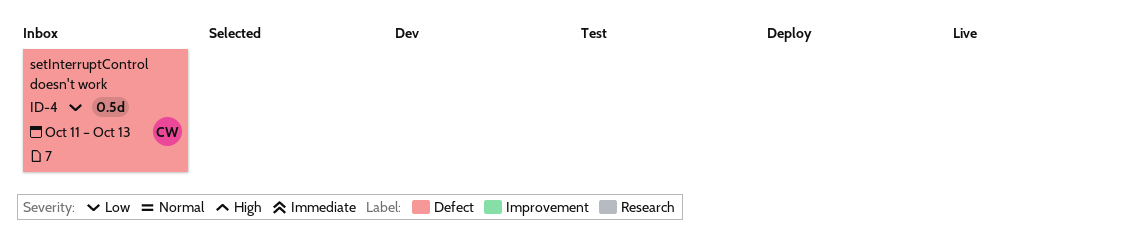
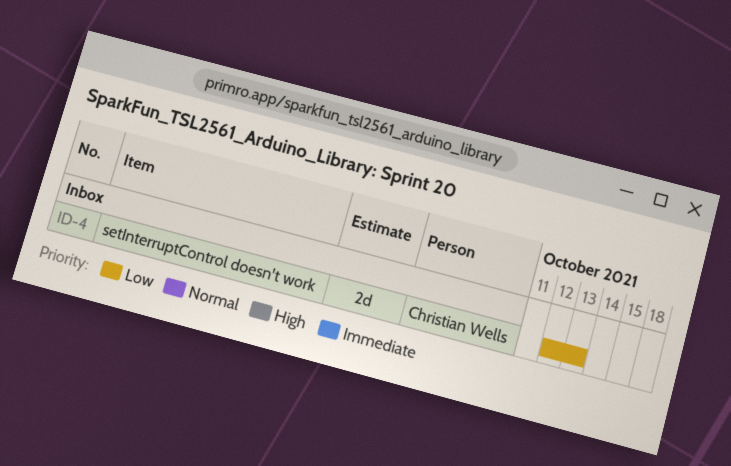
ID-4, estimate: 0.5d -> 2d
ID-4, start: Oct 11 -> Oct 12

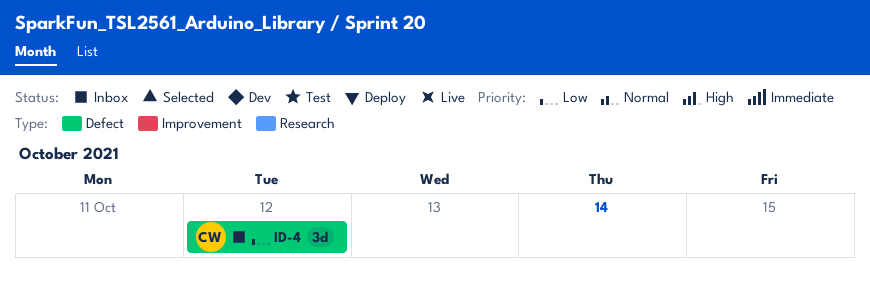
ID-4, estimate: 2d -> 3d
ID-4, due: Oct 13 -> Oct 12

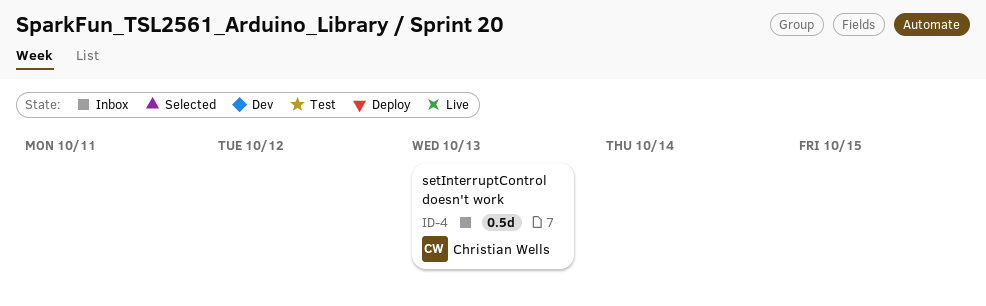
ID-4, estimate: 3d -> 0.5d
ID-4, due: Oct 12 -> Oct 13

